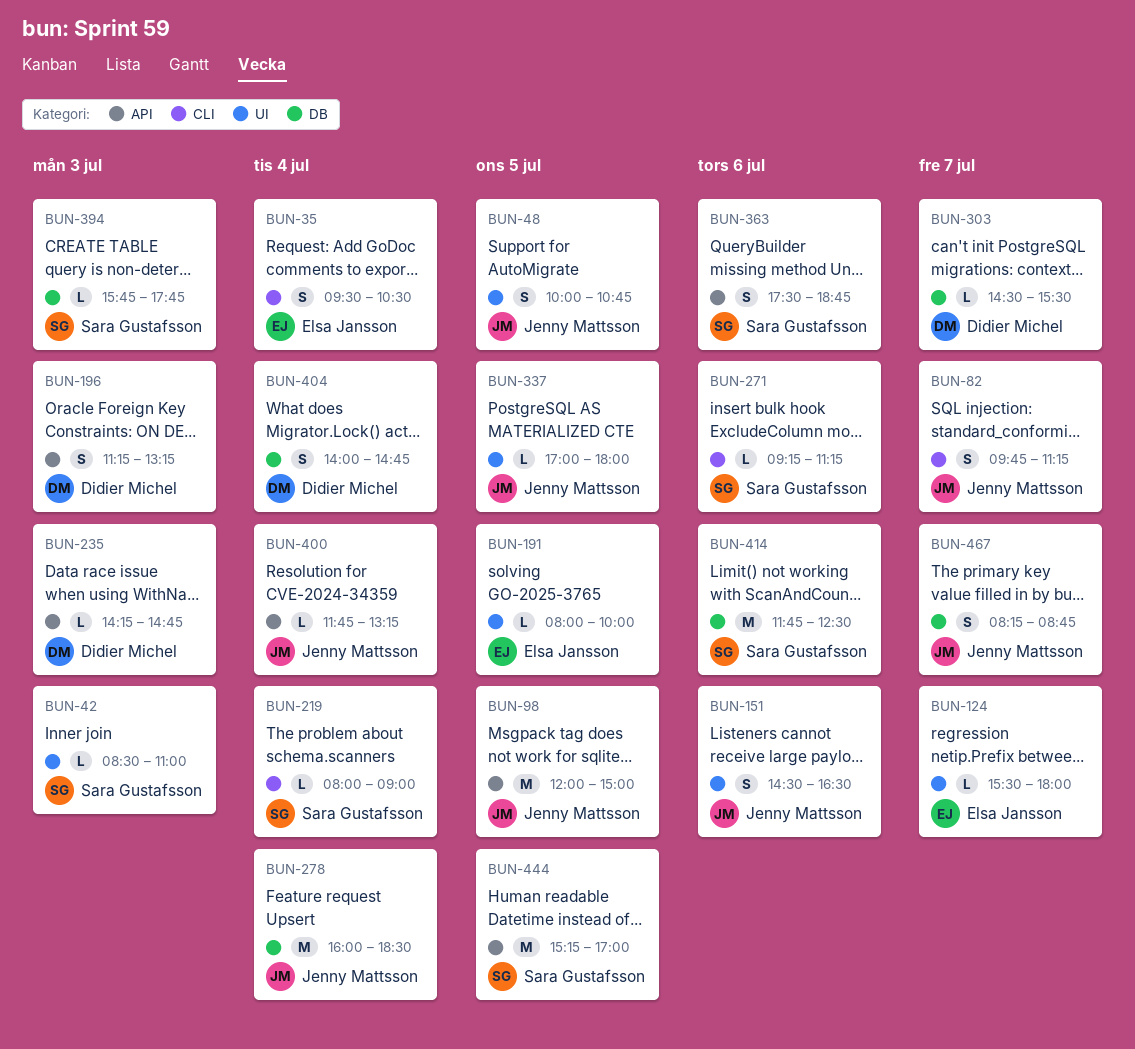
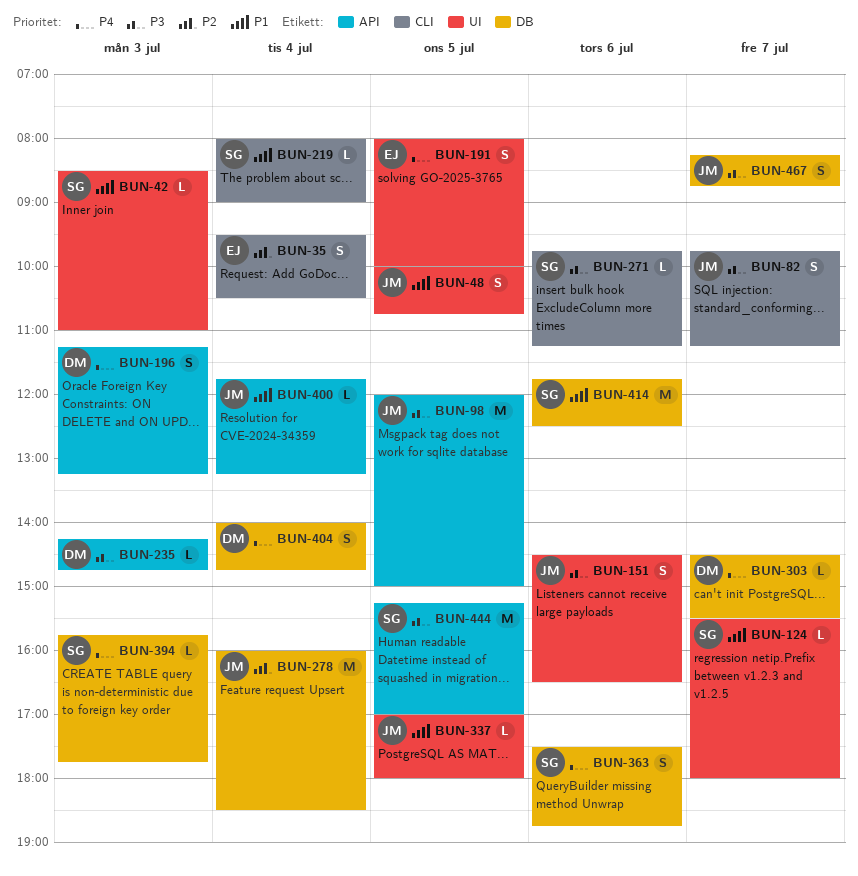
BUN-124, owner: Elsa Jansson -> Sara Gustafsson
BUN-191, estimate: L -> S
BUN-271, begins: 09:15 -> 09:45
BUN-363, label: API -> DB

